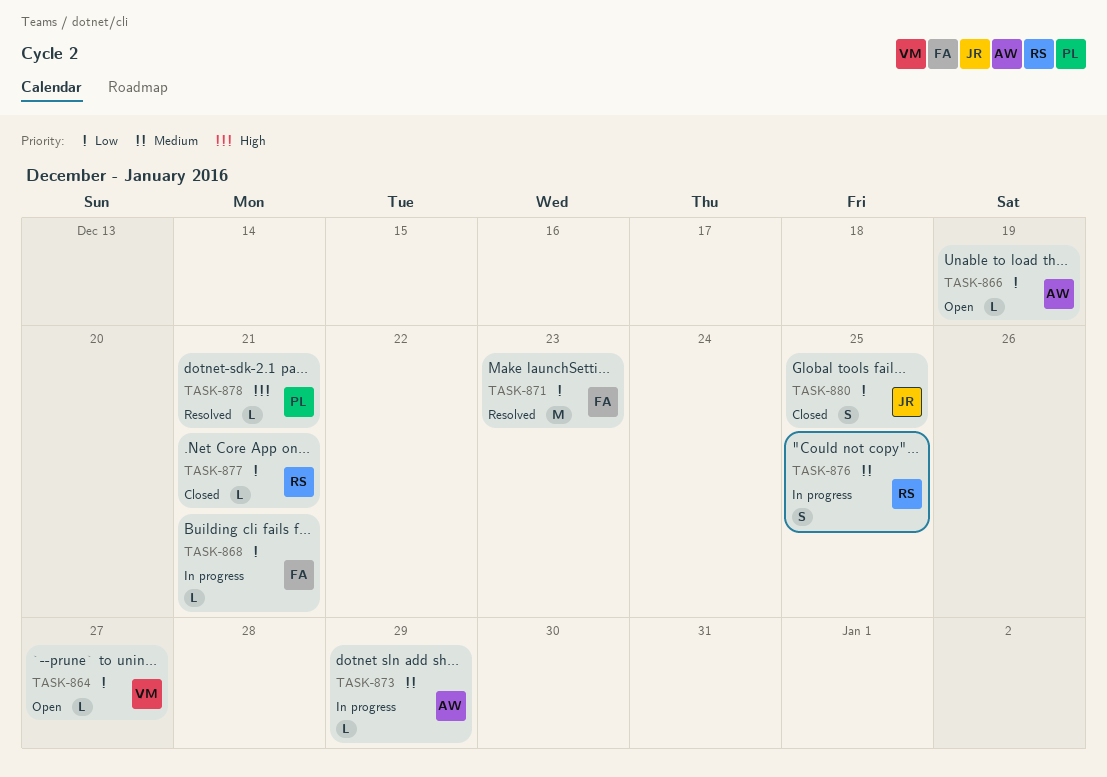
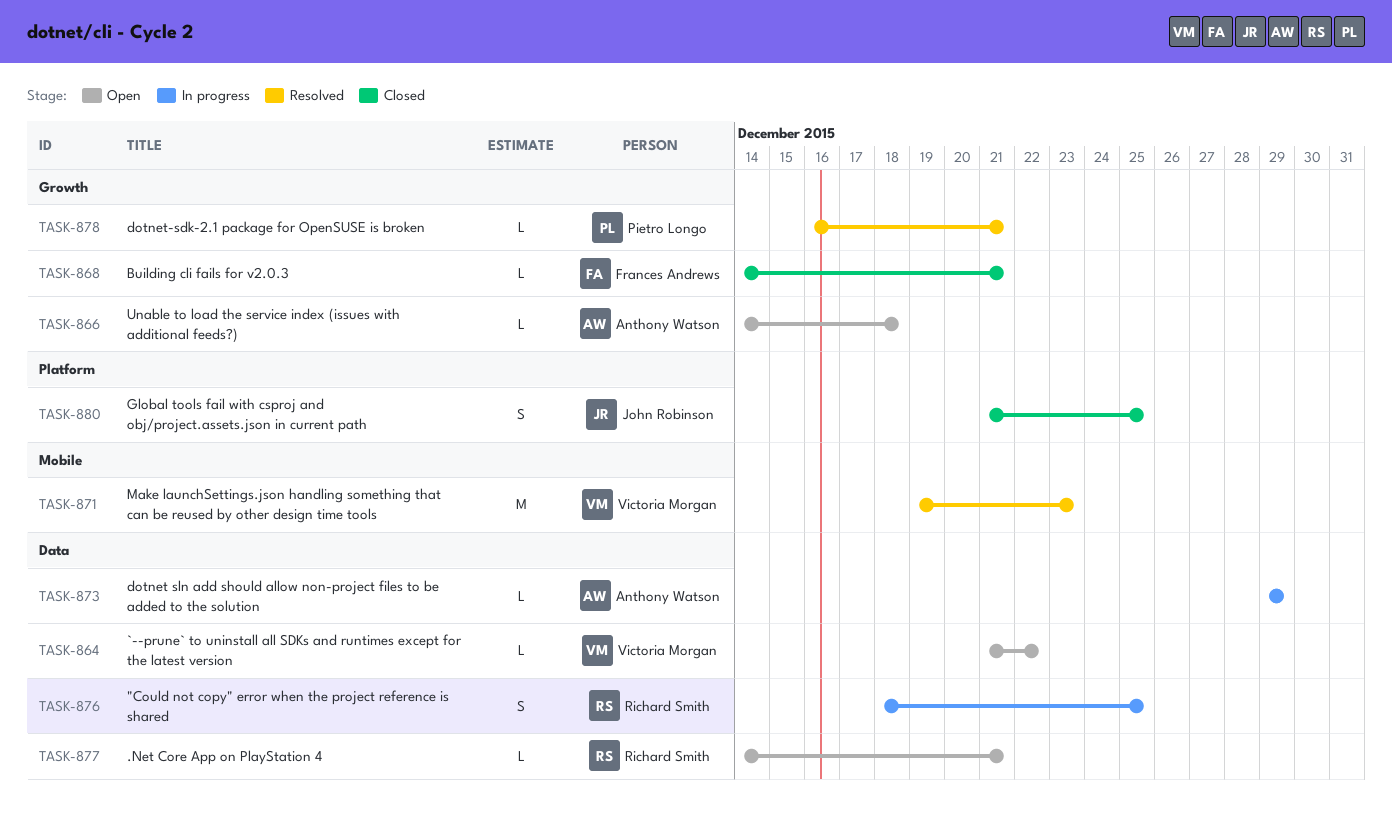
TASK-864, due: Dec 27 -> Dec 22
TASK-866, due: Dec 19 -> Dec 18
TASK-868, status: In progress -> Closed
TASK-871, owner: Frances Andrews -> Victoria Morgan
TASK-877, status: Closed -> Open

